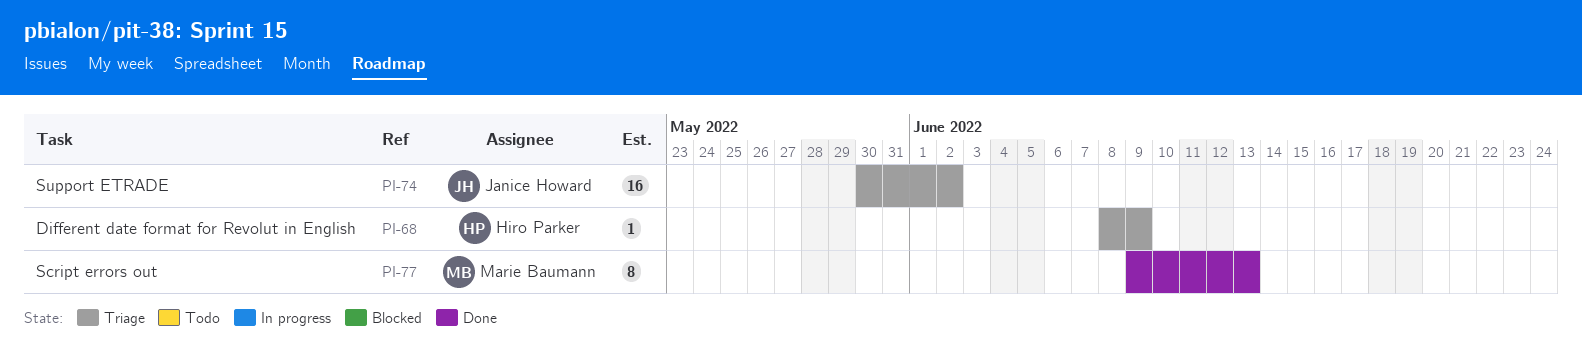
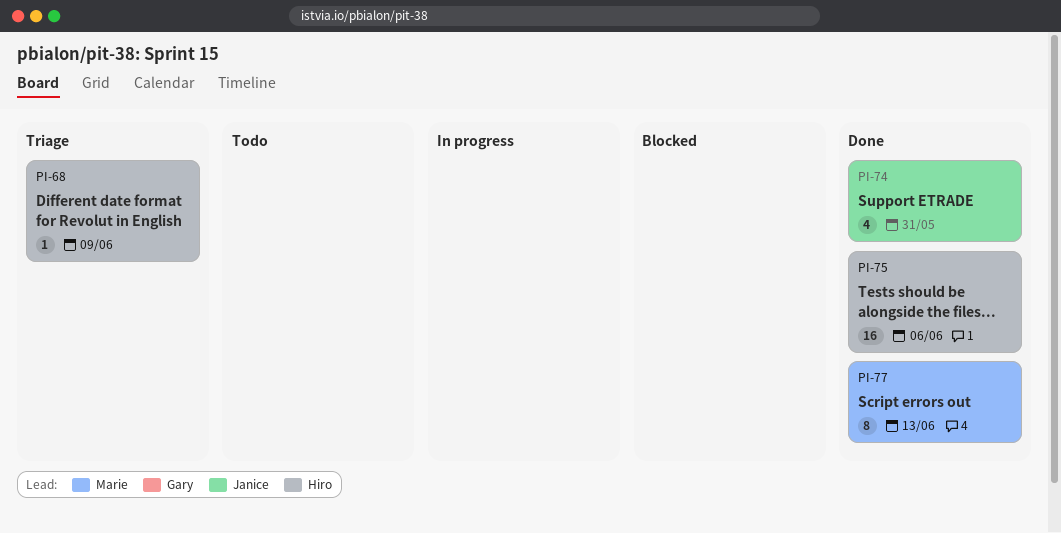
PI-74, status: Triage -> Done
PI-74, estimate: 16 -> 4
PI-74, due: Jun 2 -> May 31
PI-75: none -> present

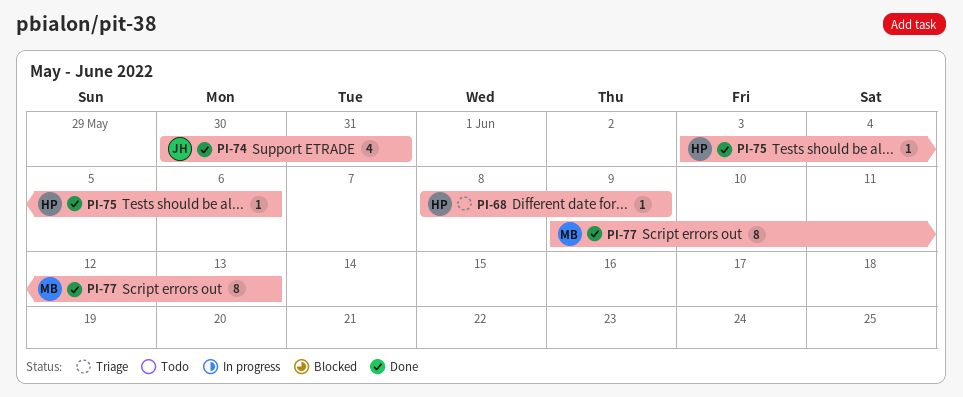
PI-75, estimate: 16 -> 1

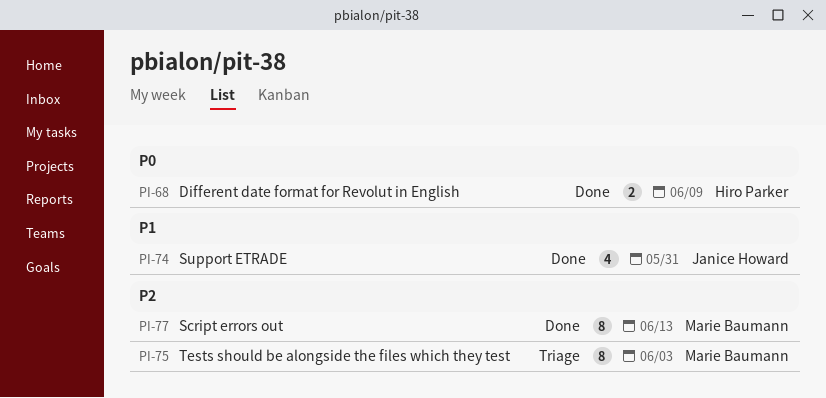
PI-68, status: Triage -> Done
PI-68, estimate: 1 -> 2
PI-75, status: Done -> Triage
PI-75, owner: Hiro Parker -> Marie Baumann
PI-75, estimate: 1 -> 8
PI-75, due: Jun 6 -> Jun 3

